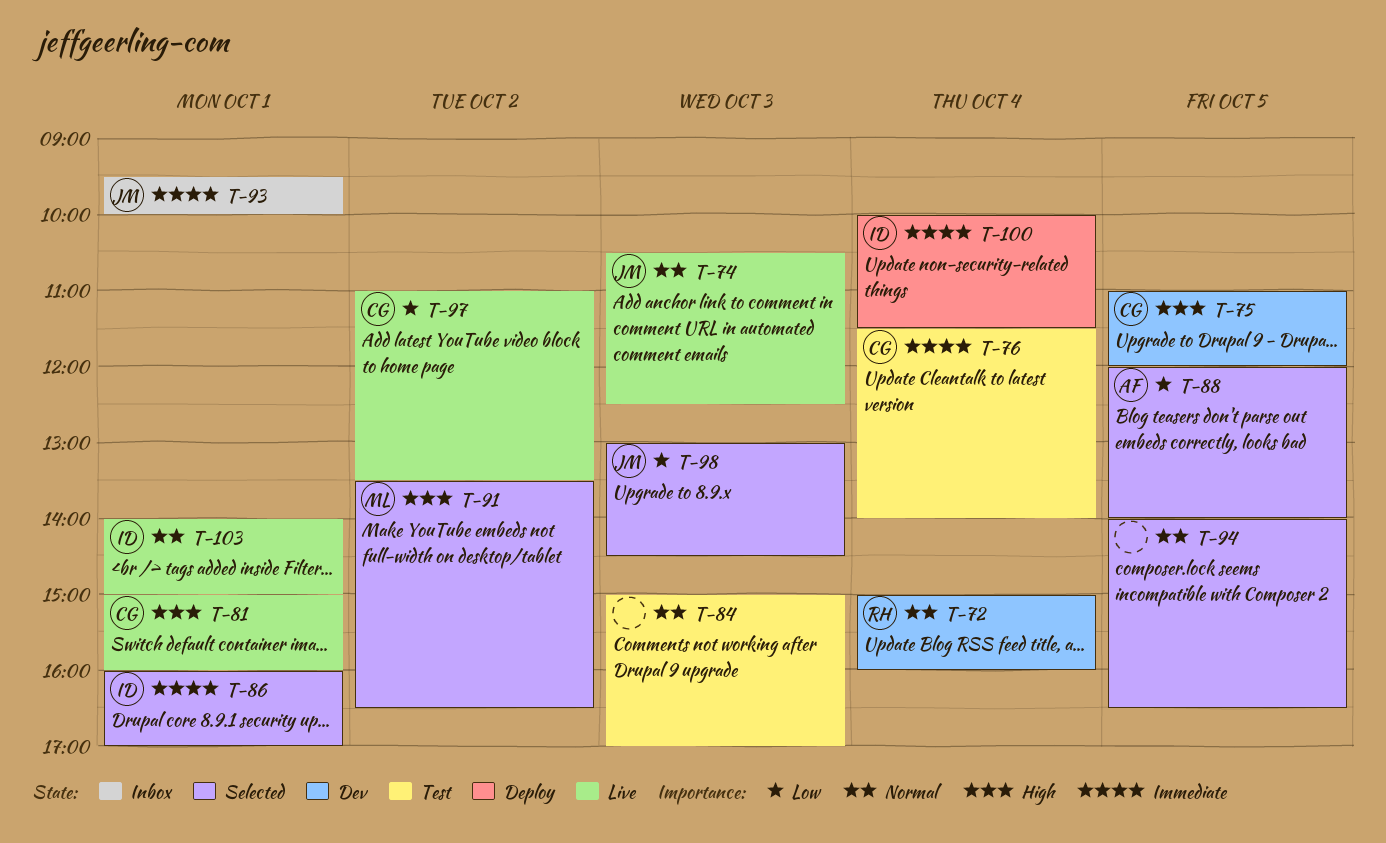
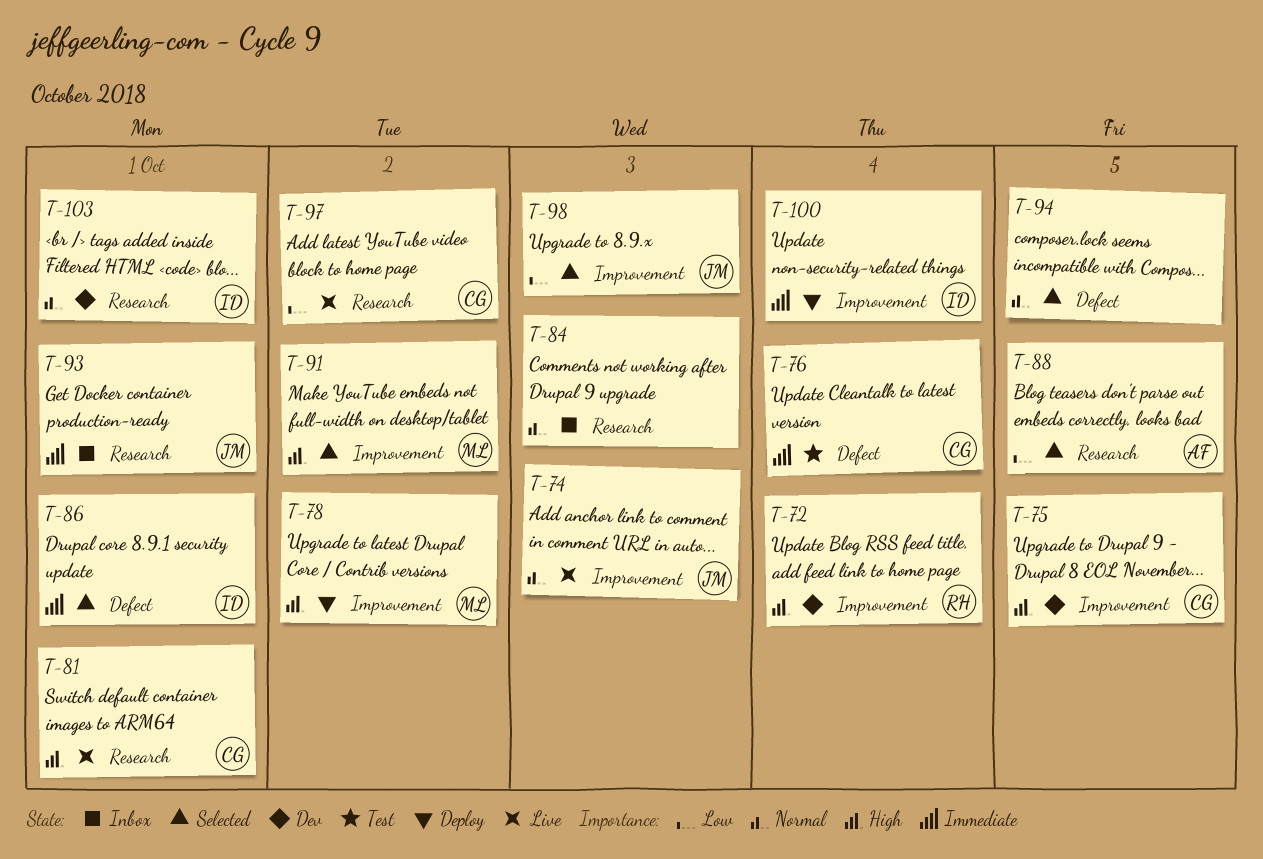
T-72, priority: Normal -> High
T-78: none -> present
T-84, status: Test -> Inbox
T-103, status: Live -> Dev

